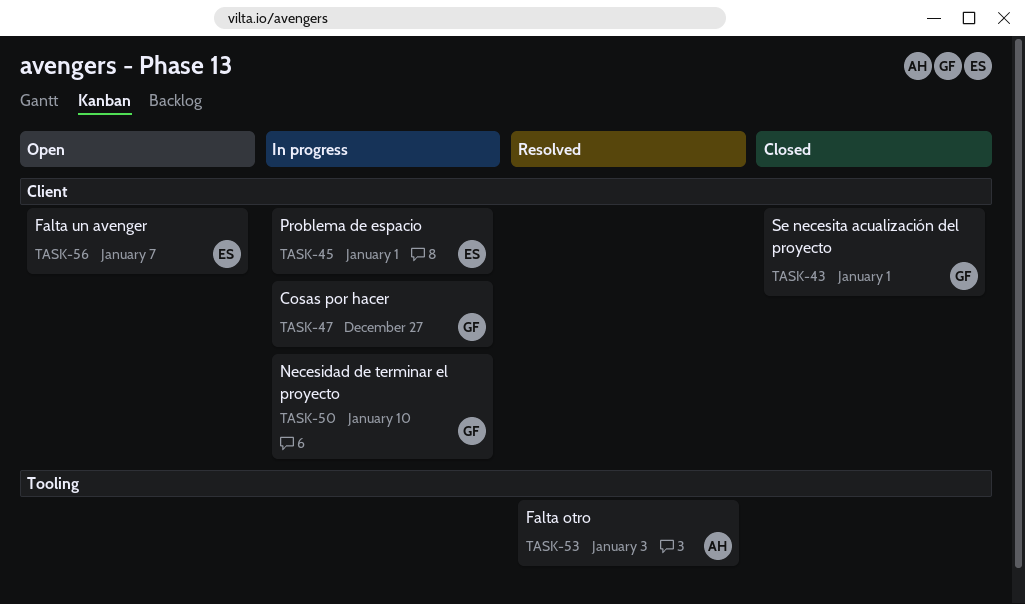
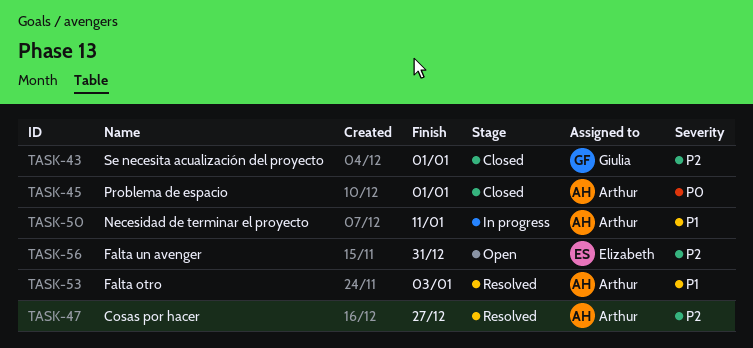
TASK-45, status: In progress -> Closed
TASK-45, owner: Elizabeth -> Arthur
TASK-47, status: In progress -> Resolved
TASK-47, owner: Giulia -> Arthur
TASK-50, owner: Giulia -> Arthur
TASK-50, due: Jan 10 -> Jan 11
TASK-56, due: Jan 7 -> Dec 31

